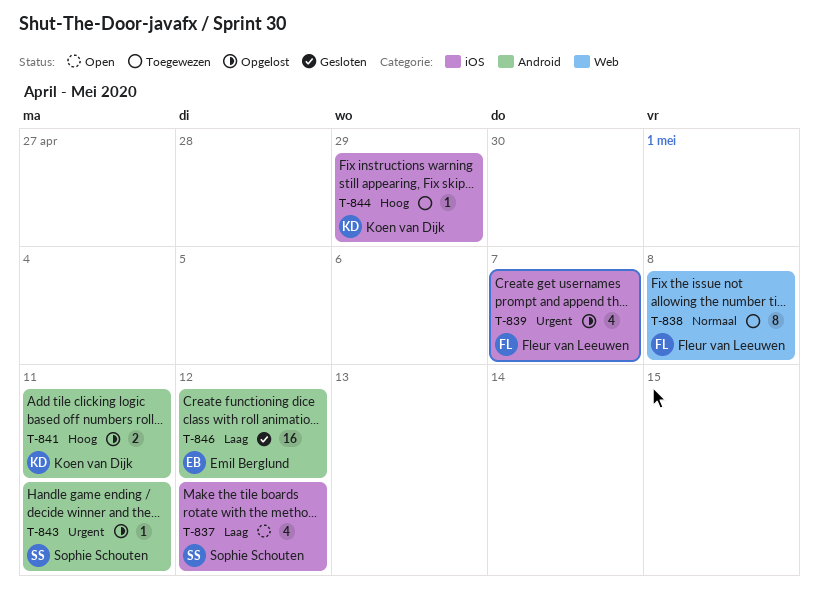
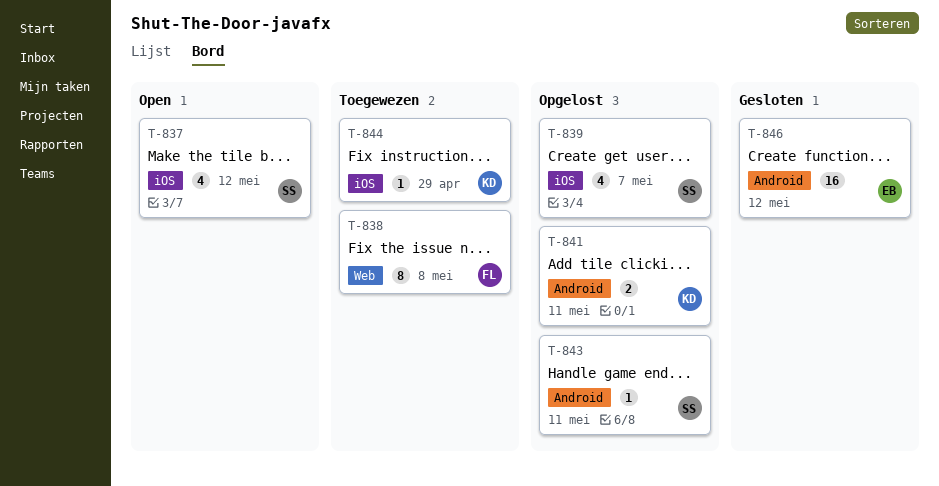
T-839, owner: Fleur van Leeuwen -> Sophie Schouten

